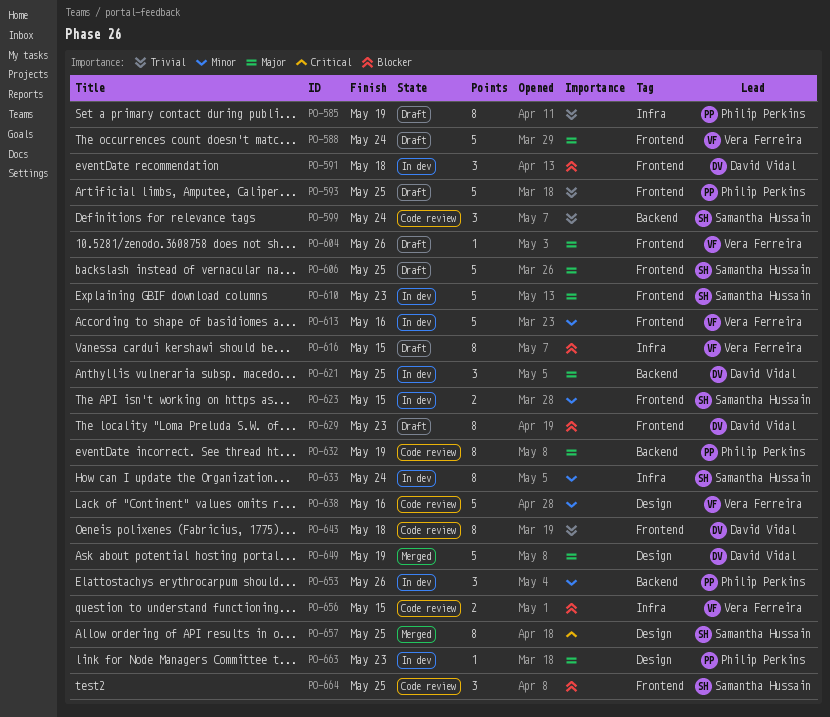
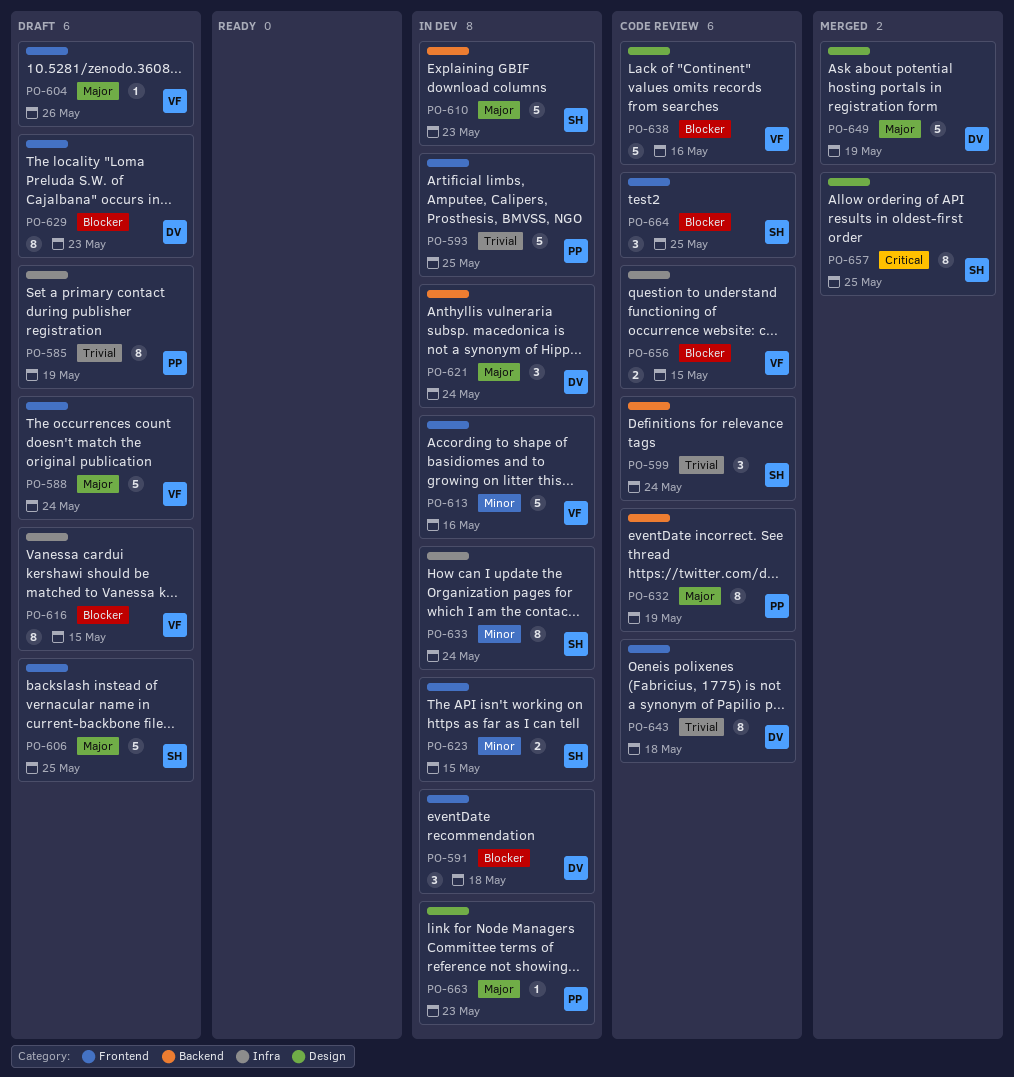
PO-593, status: Draft -> In dev
PO-610, label: Frontend -> Backend
PO-621, due: May 25 -> May 24
PO-638, priority: Minor -> Blocker
PO-653: present -> none

